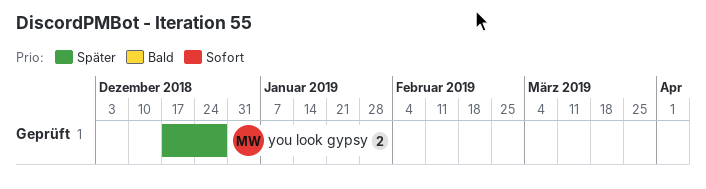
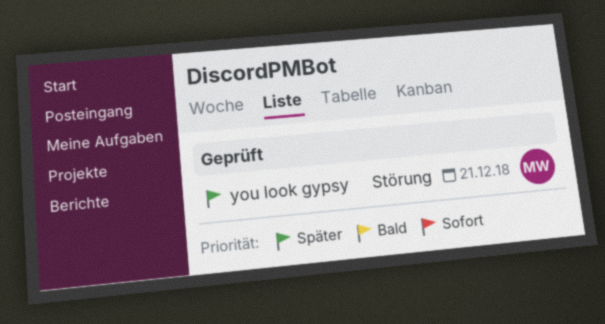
you look gypsy, due: Dec 28 -> Dec 21

